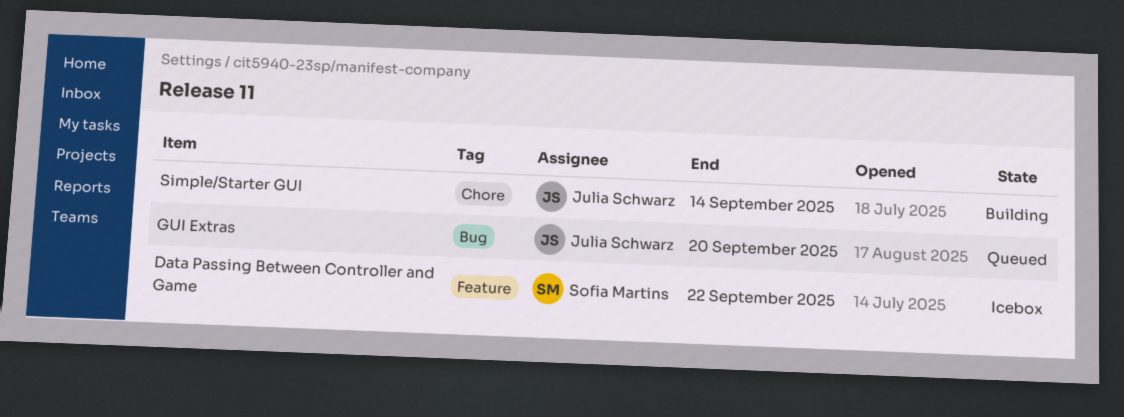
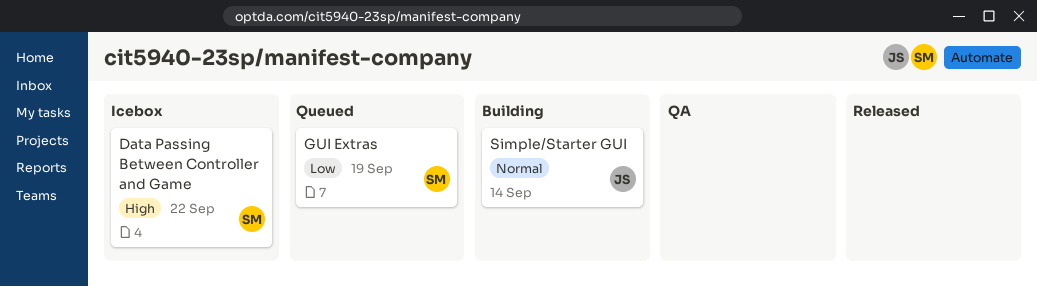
GUI Extras, owner: Julia Schwarz -> Sofia Martins
GUI Extras, due: Sep 20 -> Sep 19

